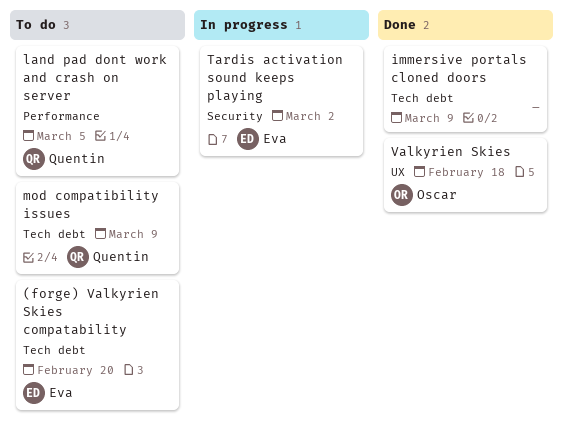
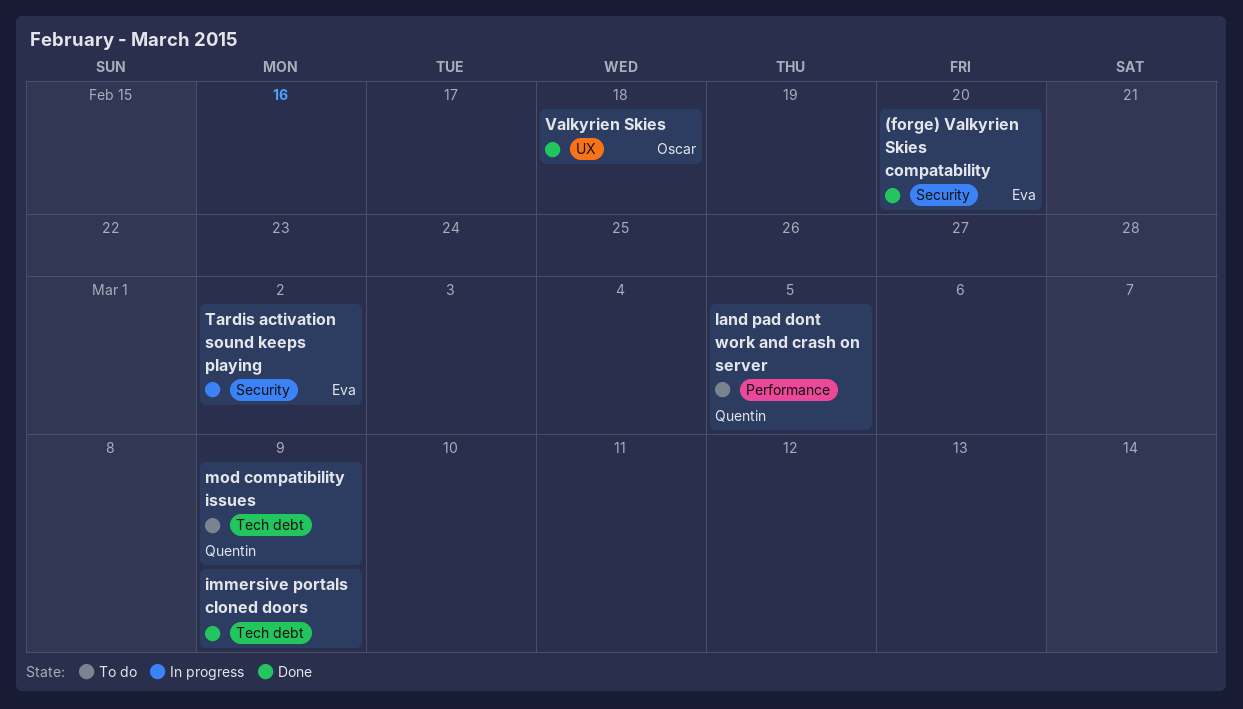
(forge) Valkyrien Skies compatability, status: To do -> Done
(forge) Valkyrien Skies compatability, label: Tech debt -> Security

